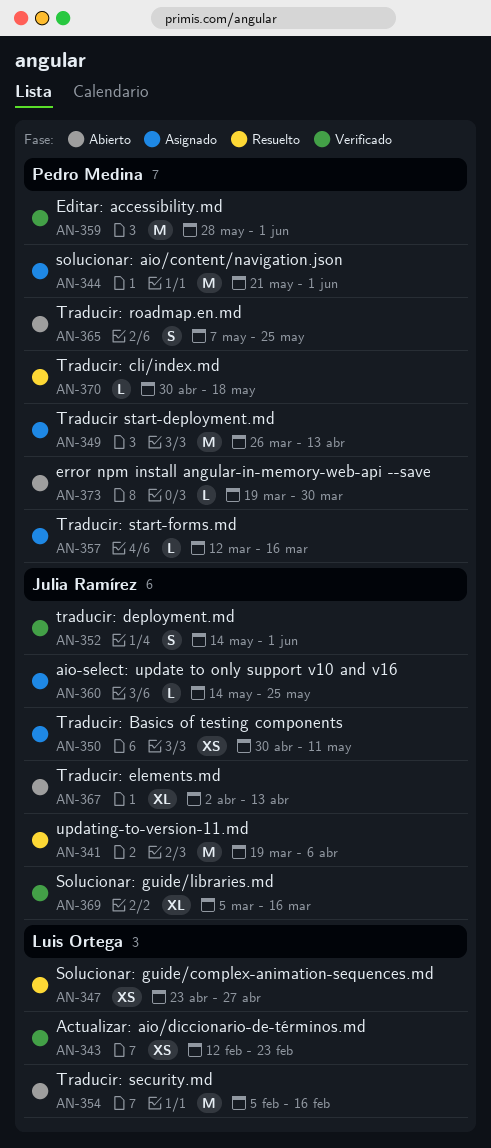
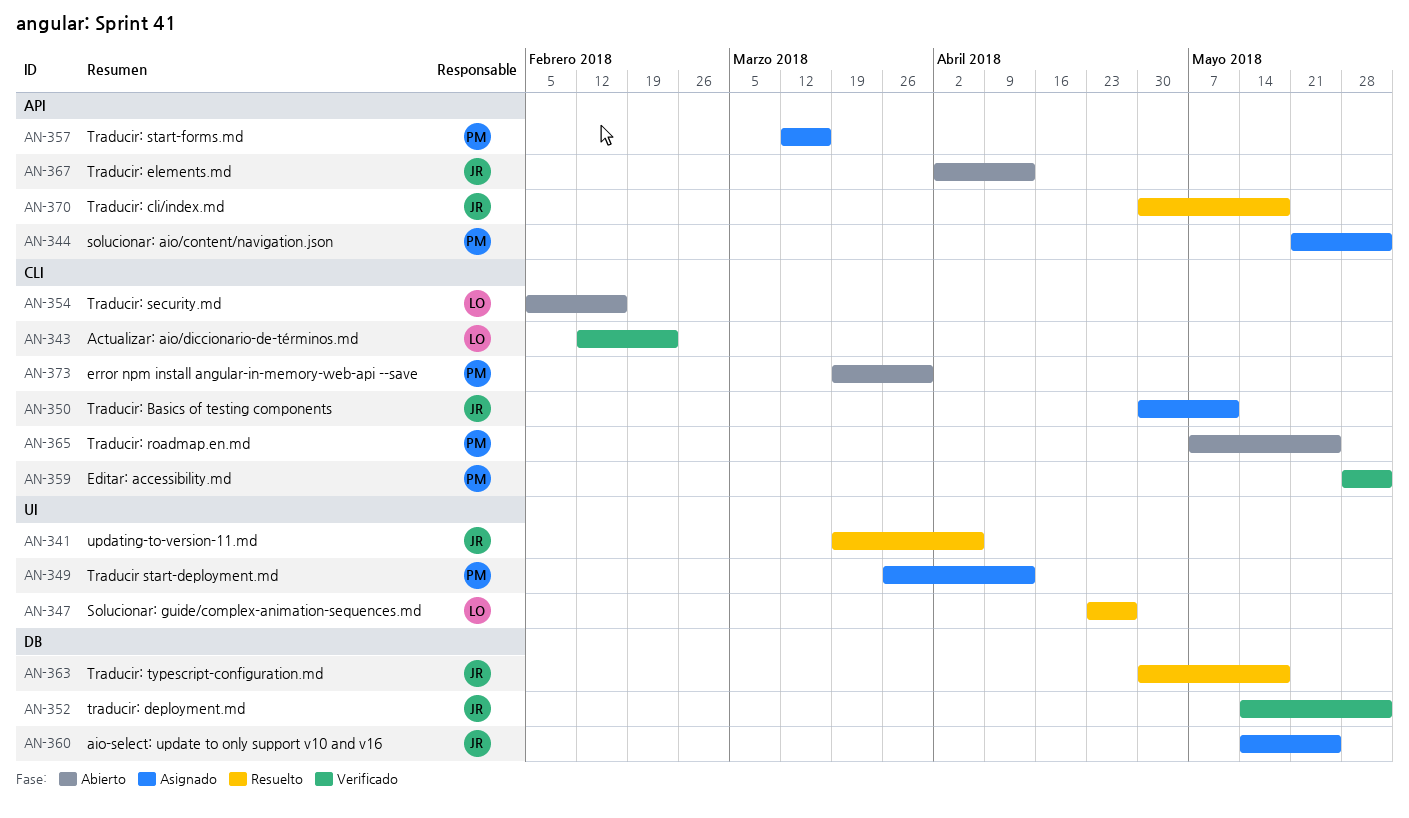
AN-363: none -> present
AN-369: present -> none
AN-370, owner: Pedro Medina -> Julia Ramírez

